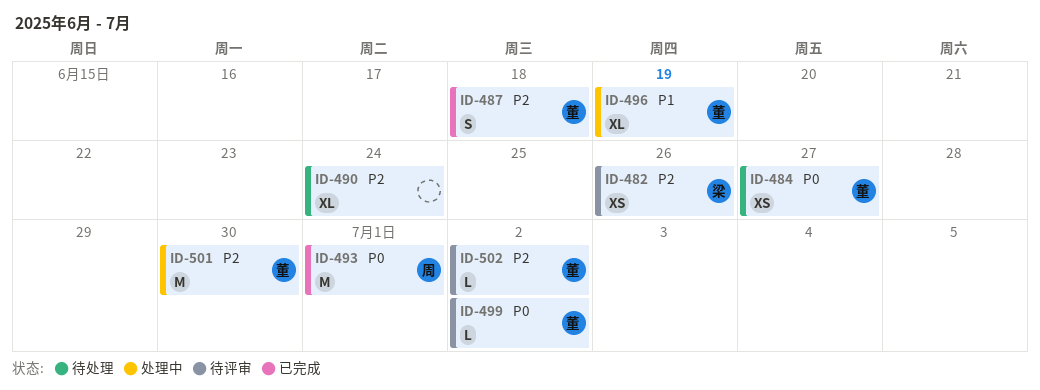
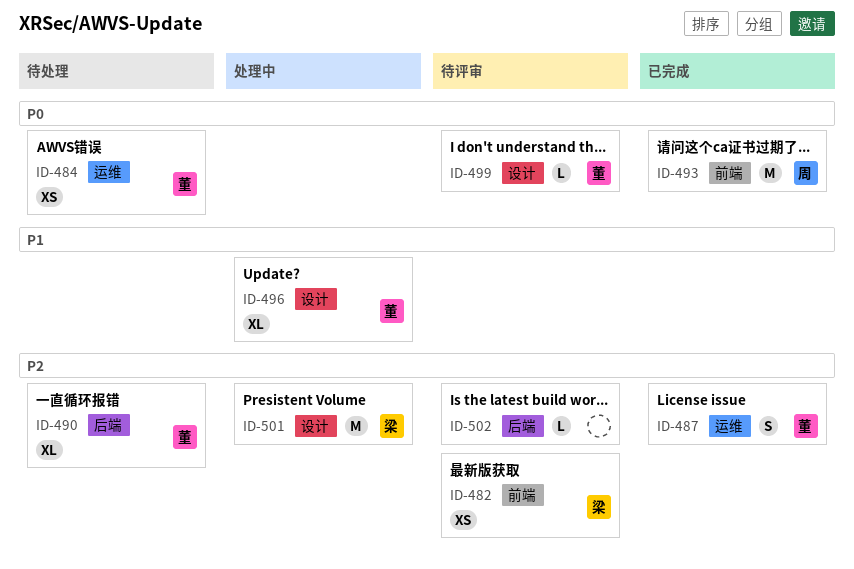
ID-490, owner: none -> 董
ID-501, owner: 董 -> 梁
ID-502, owner: 董 -> none

